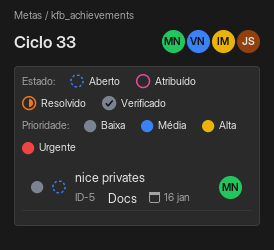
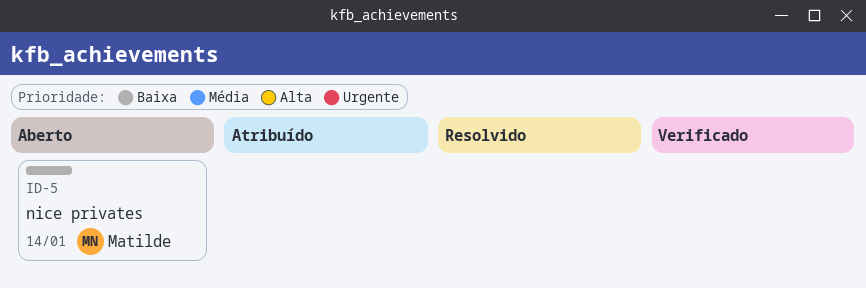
ID-5, due: Jan 16 -> Jan 14

